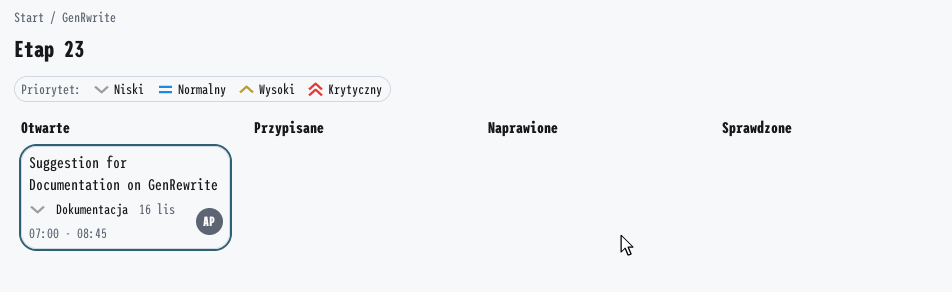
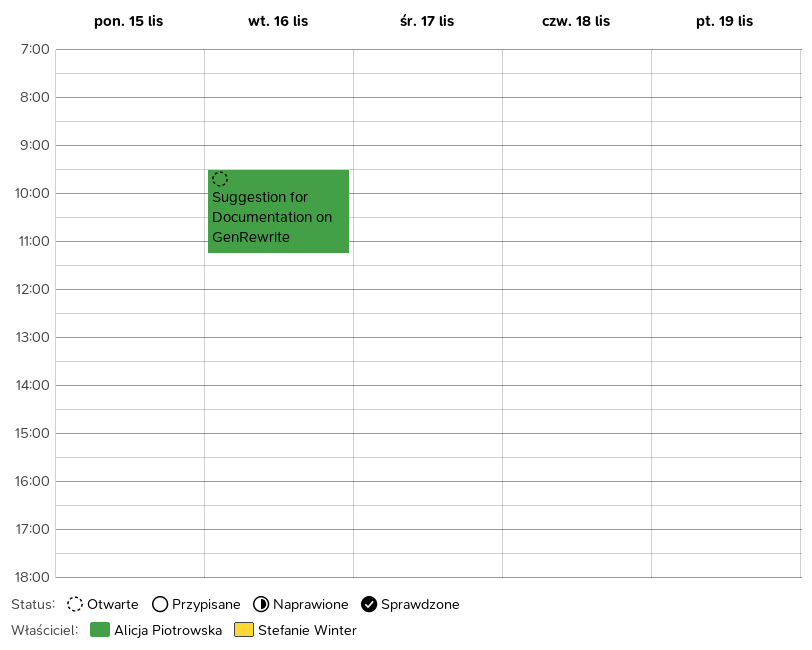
Suggestion for Documentation on GenRewrite, begins: 07:00 -> 09:30
Suggestion for Documentation on GenRewrite, ends: 08:45 -> 11:15

